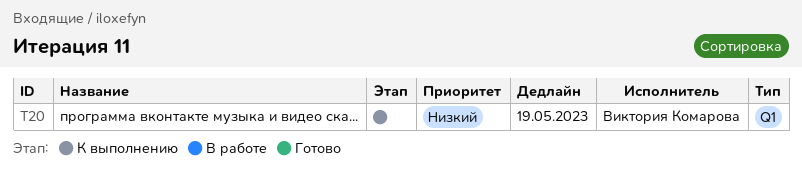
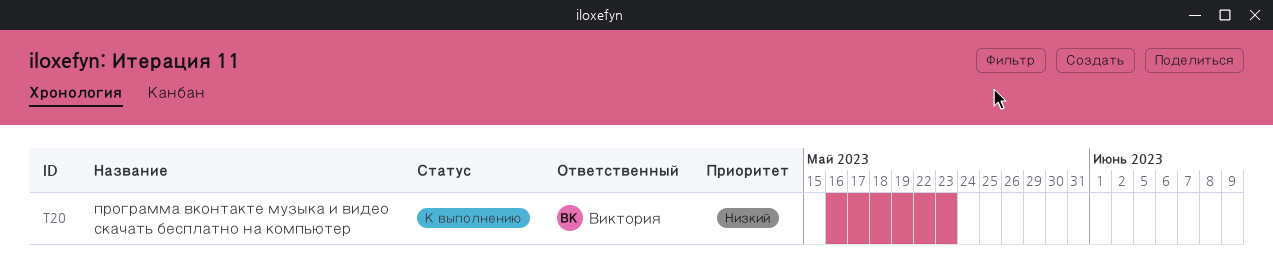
T20, due: May 19 -> May 23

